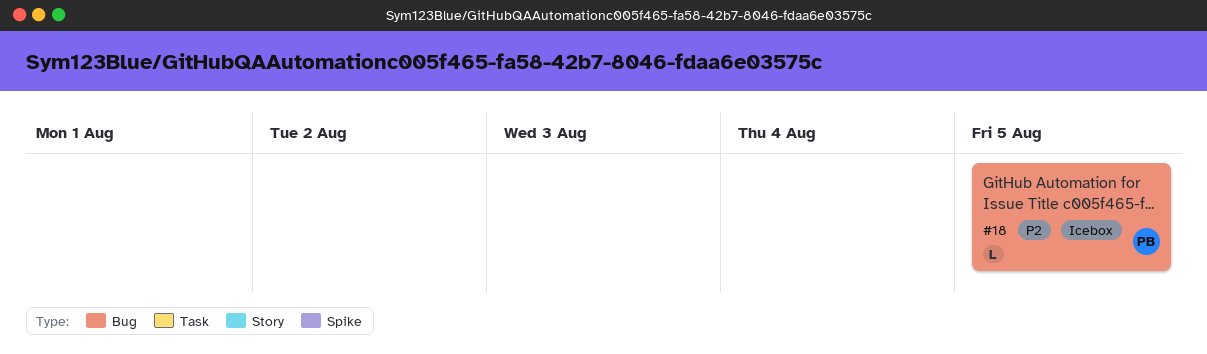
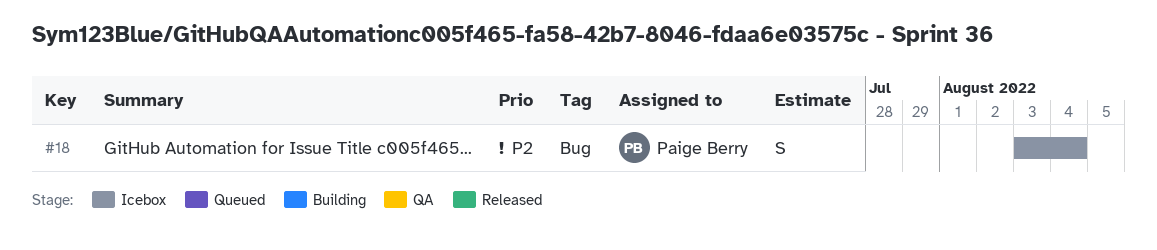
#18, estimate: L -> S
#18, due: Aug 5 -> Aug 4

